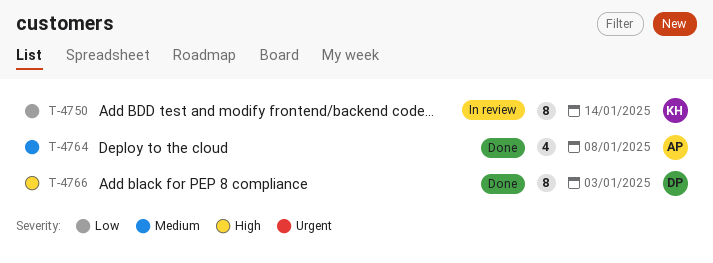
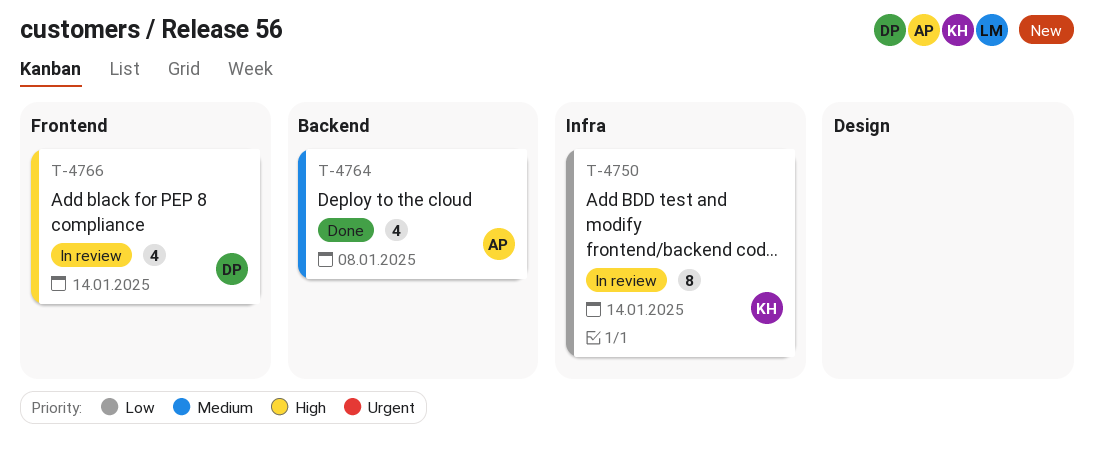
T-4766, status: Done -> In review
T-4766, estimate: 8 -> 4
T-4766, due: Jan 3 -> Jan 14

